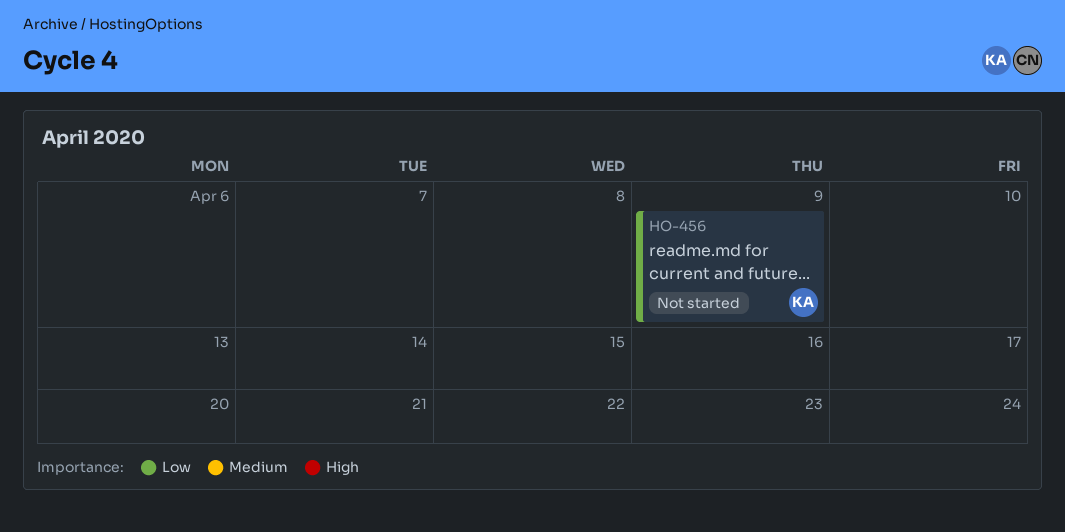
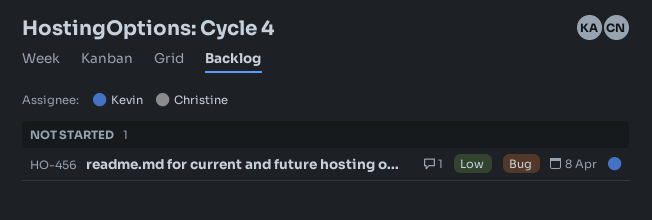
HO-456, due: Apr 9 -> Apr 8

